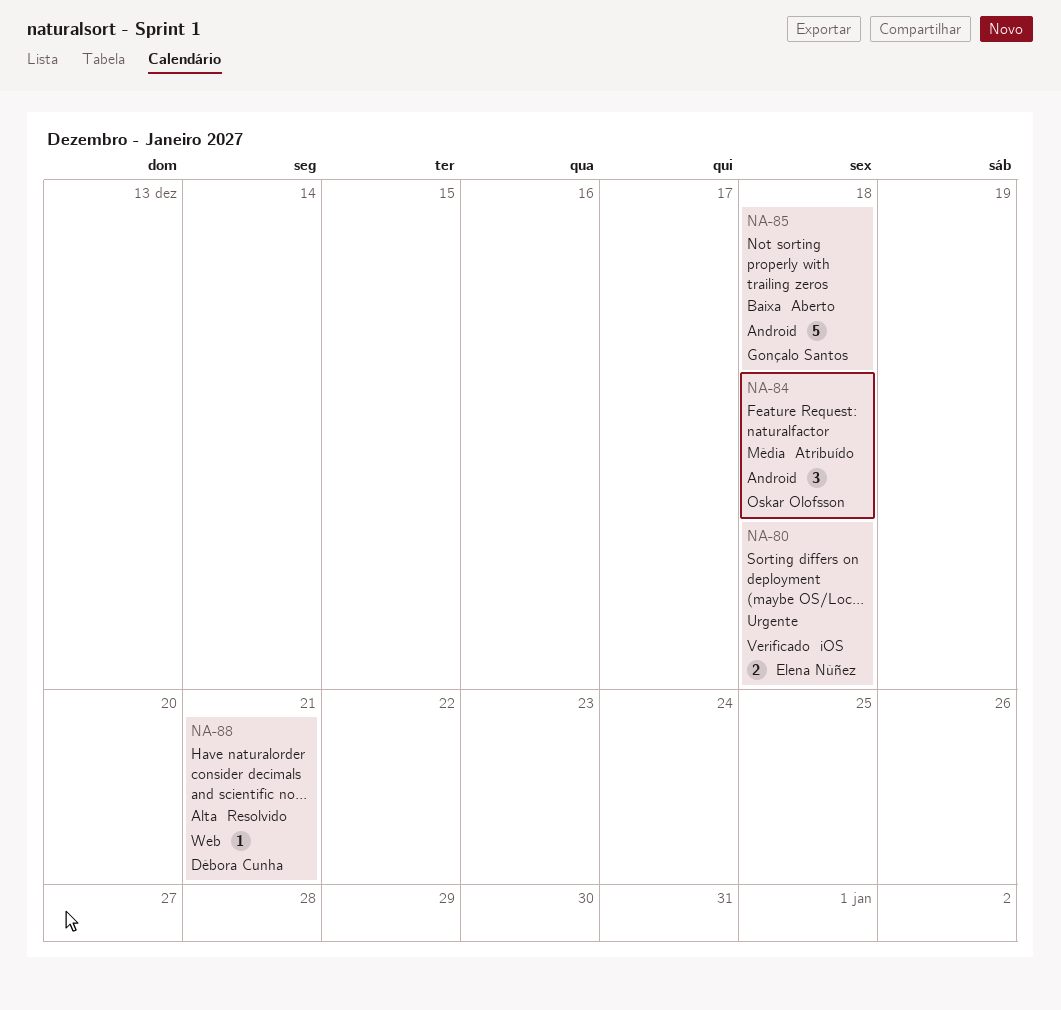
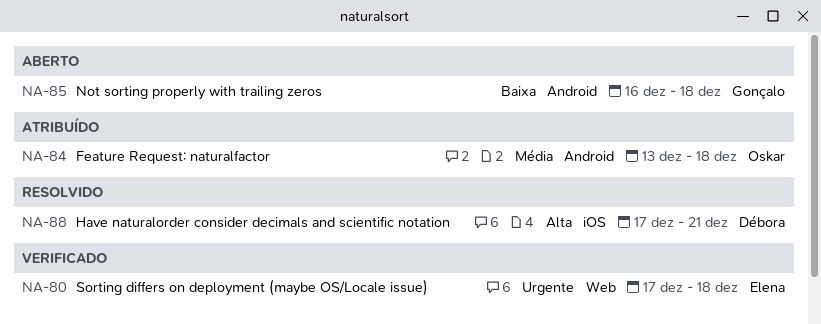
NA-80, label: iOS -> Web
NA-88, label: Web -> iOS

